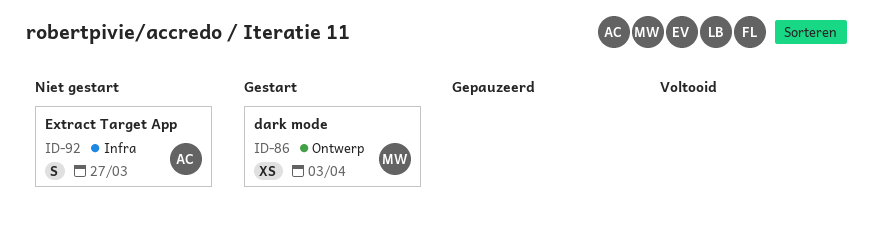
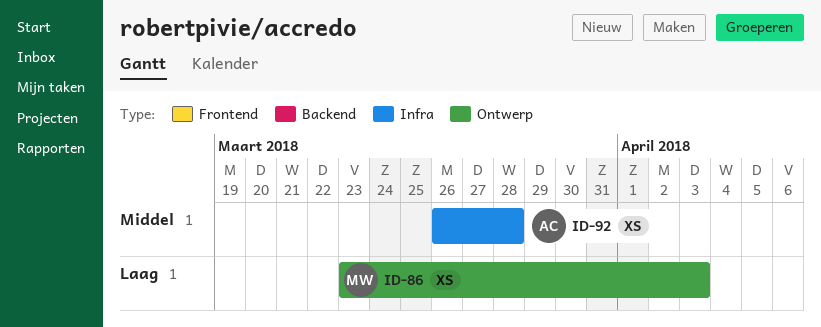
ID-92, estimate: S -> XS
ID-92, due: Mar 27 -> Mar 28

